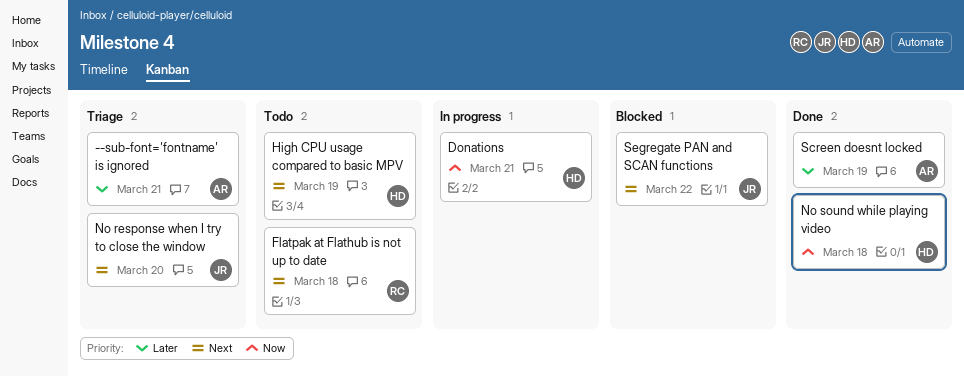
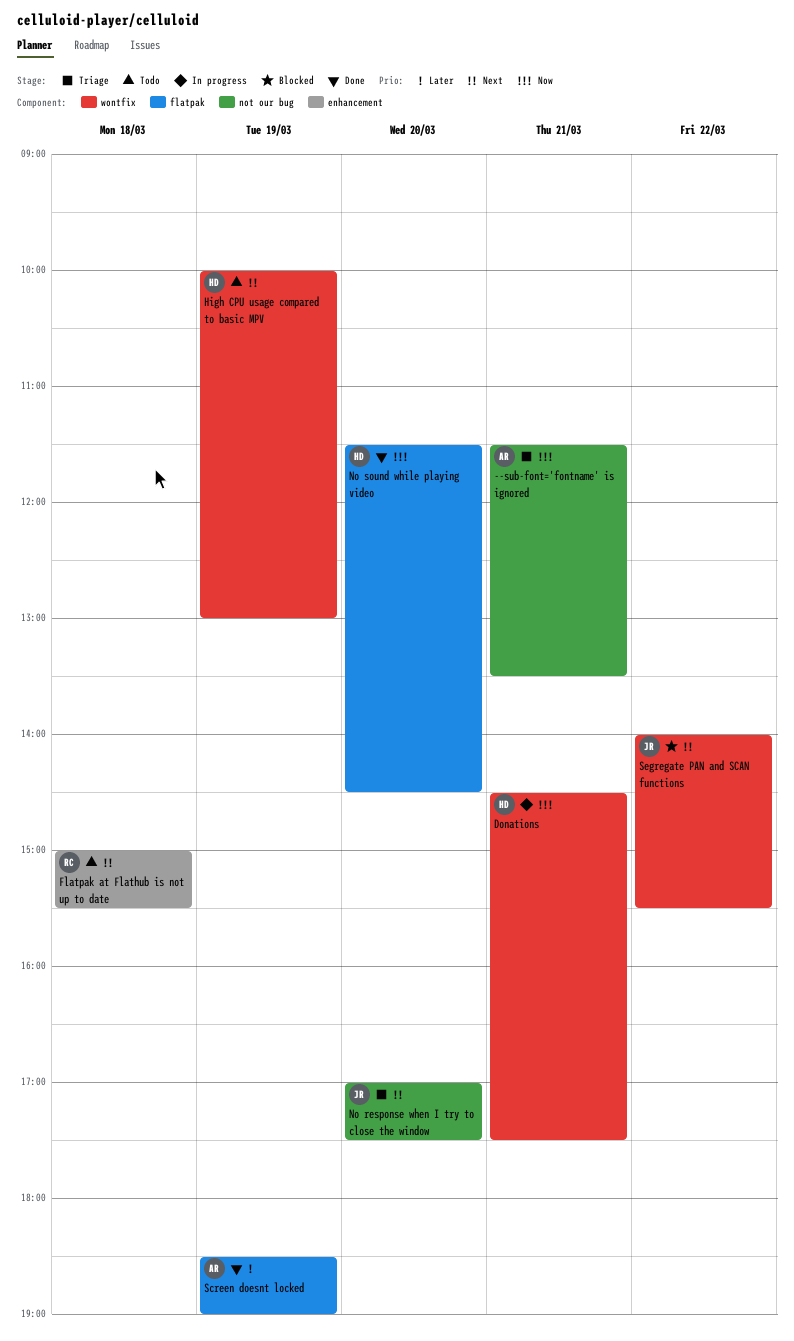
--sub-font='fontname' is ignored, priority: Later -> Now
No sound while playing video, day: Mar 18 -> Mar 20

